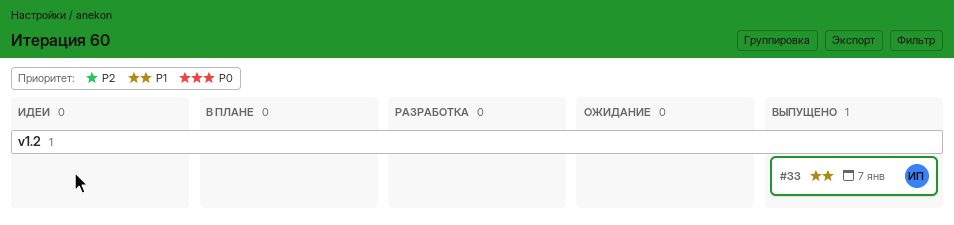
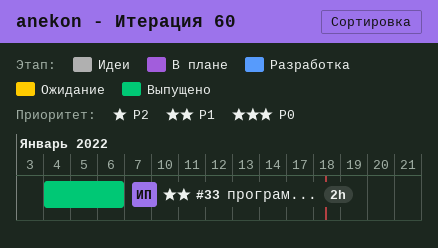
#33, due: Jan 7 -> Jan 6

